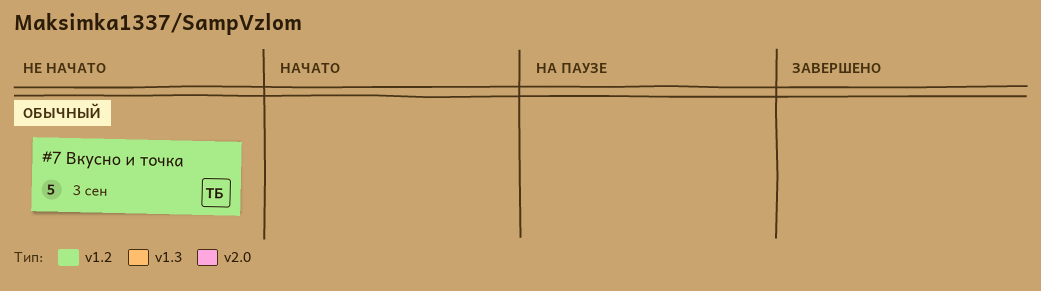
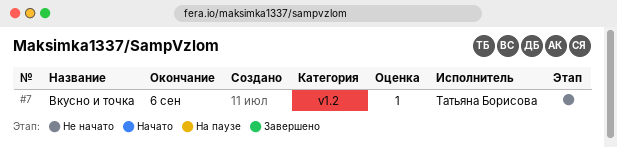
#7, estimate: 5 -> 1
#7, due: Sep 3 -> Sep 6

